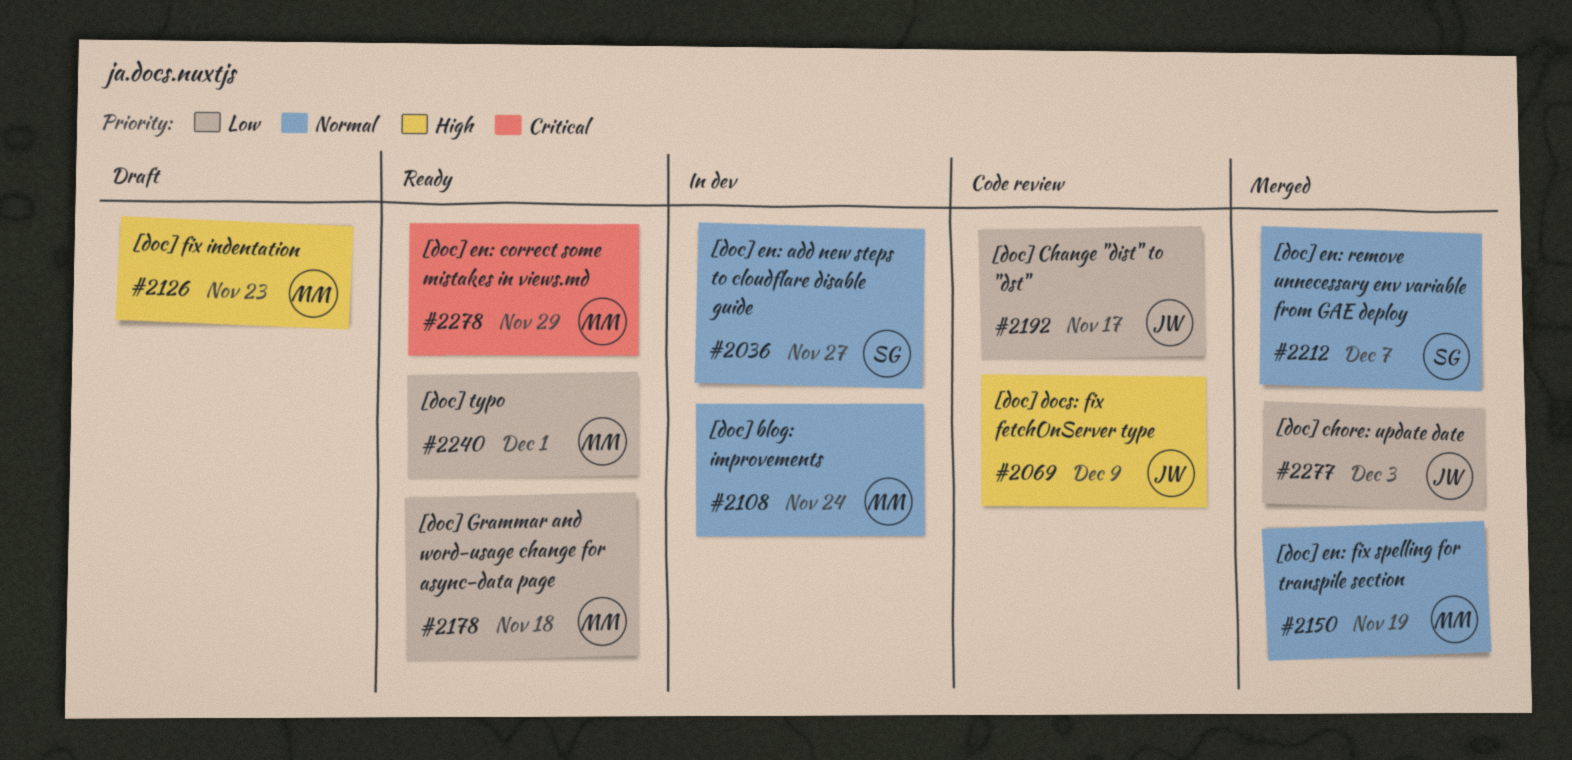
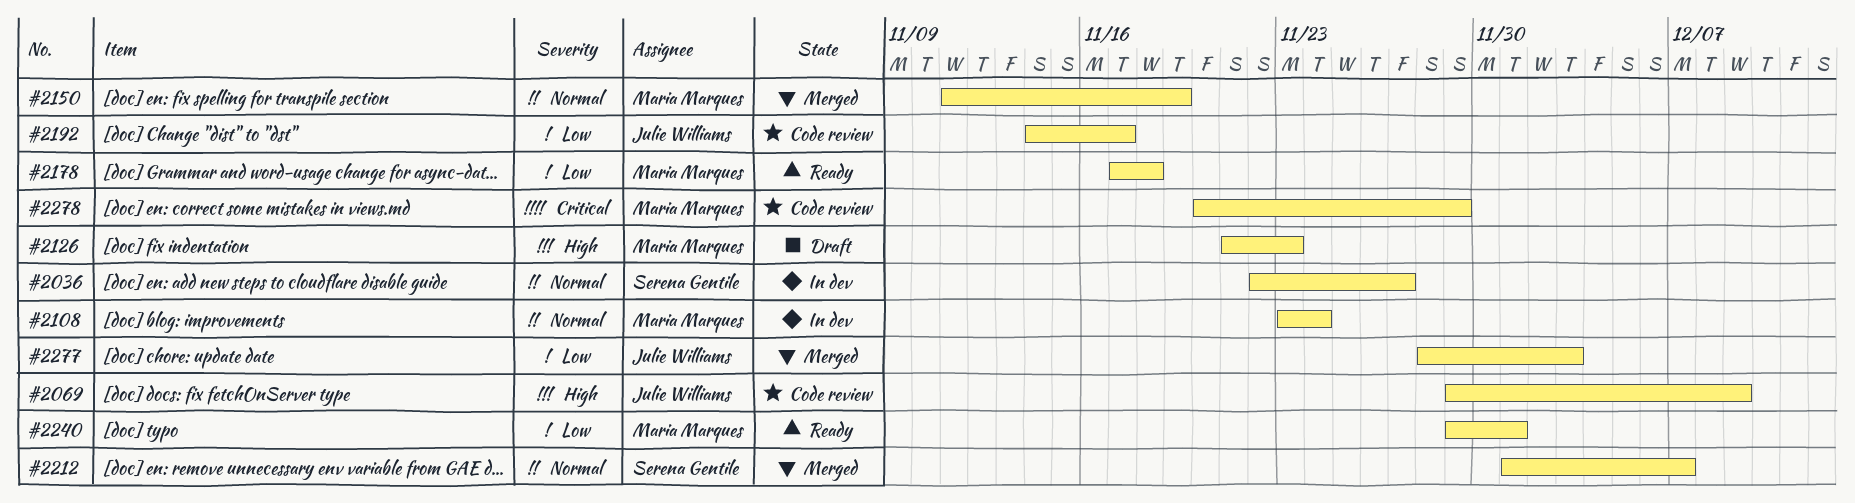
#2278, status: Ready -> Code review

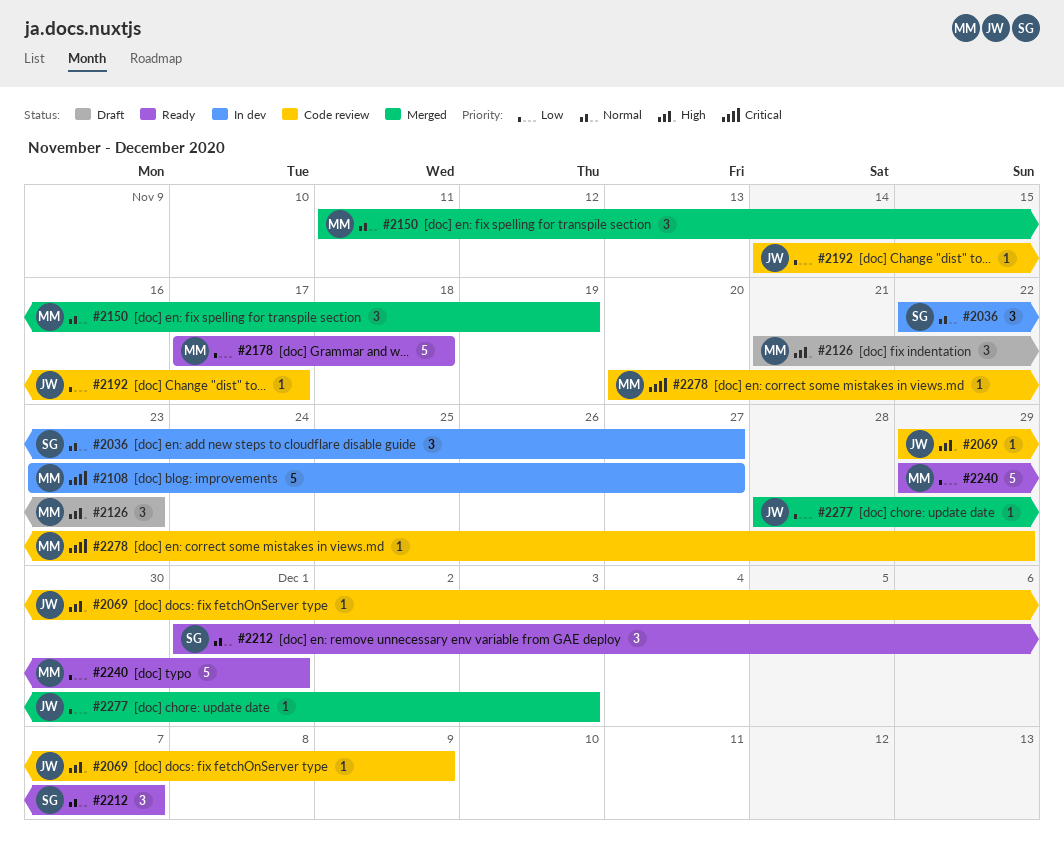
#2108, priority: Normal -> Critical
#2108, due: Nov 24 -> Nov 27
#2212, status: Merged -> Ready

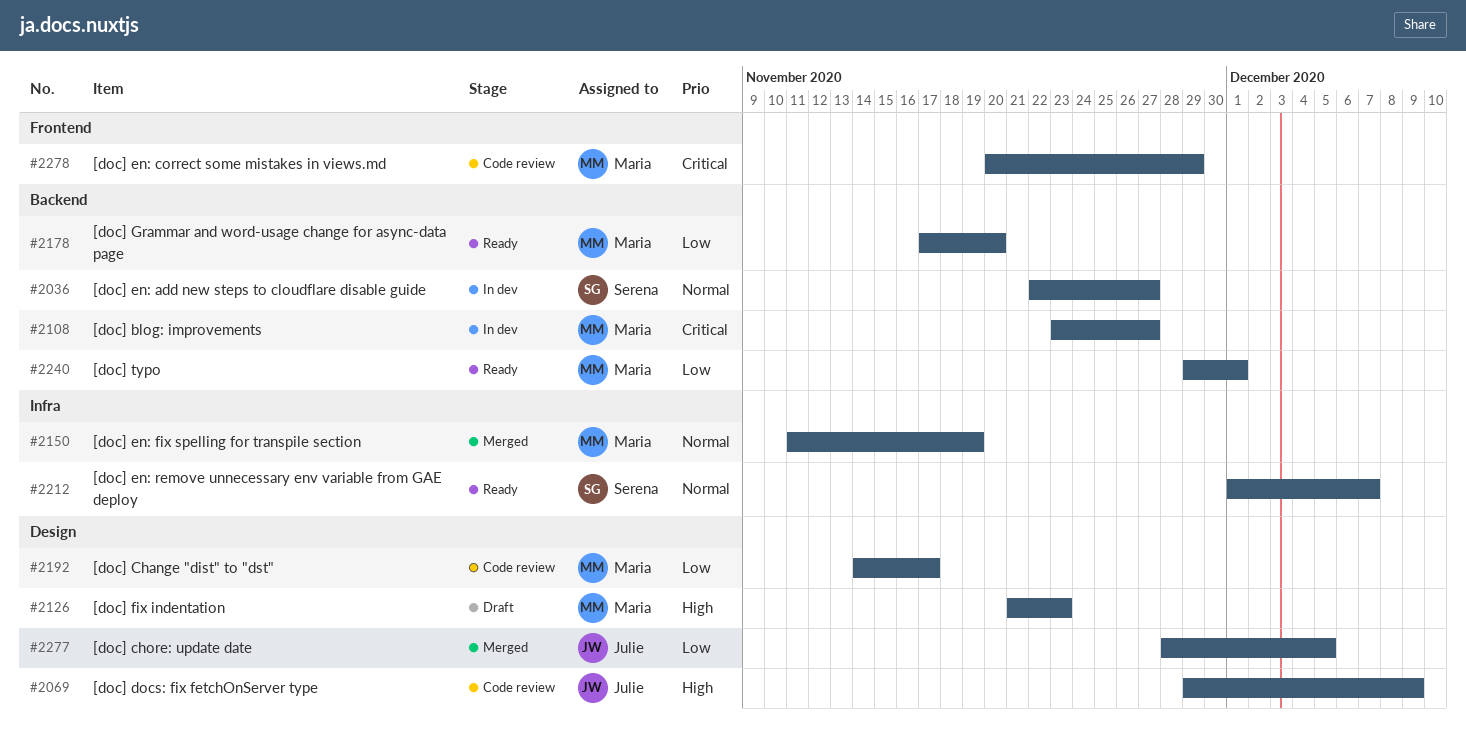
#2178, due: Nov 18 -> Nov 20
#2192, owner: Julie -> Maria
#2277, due: Dec 3 -> Dec 5

